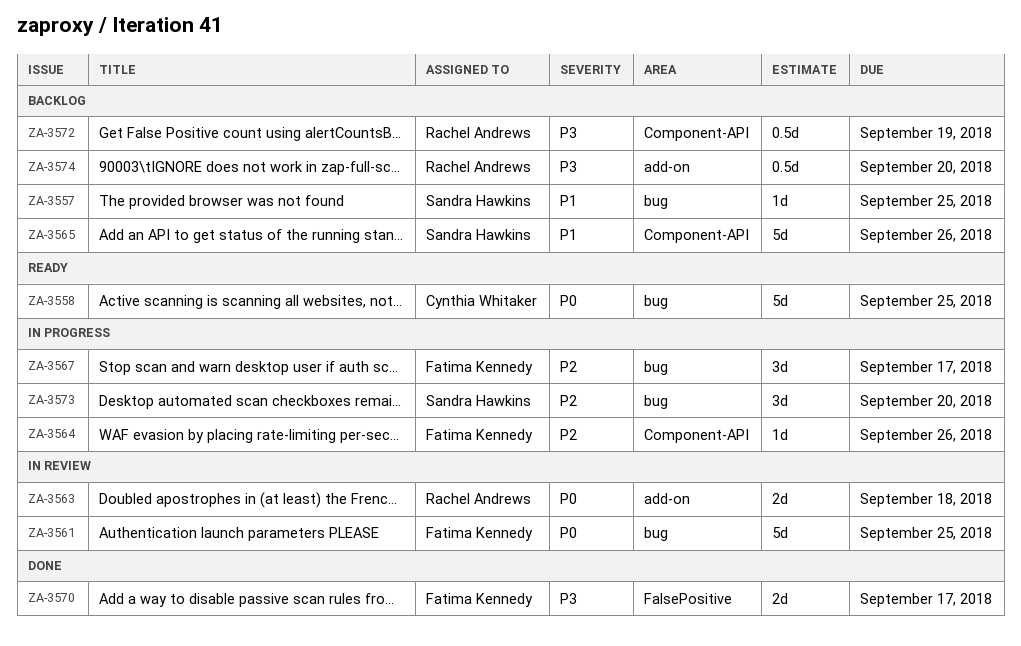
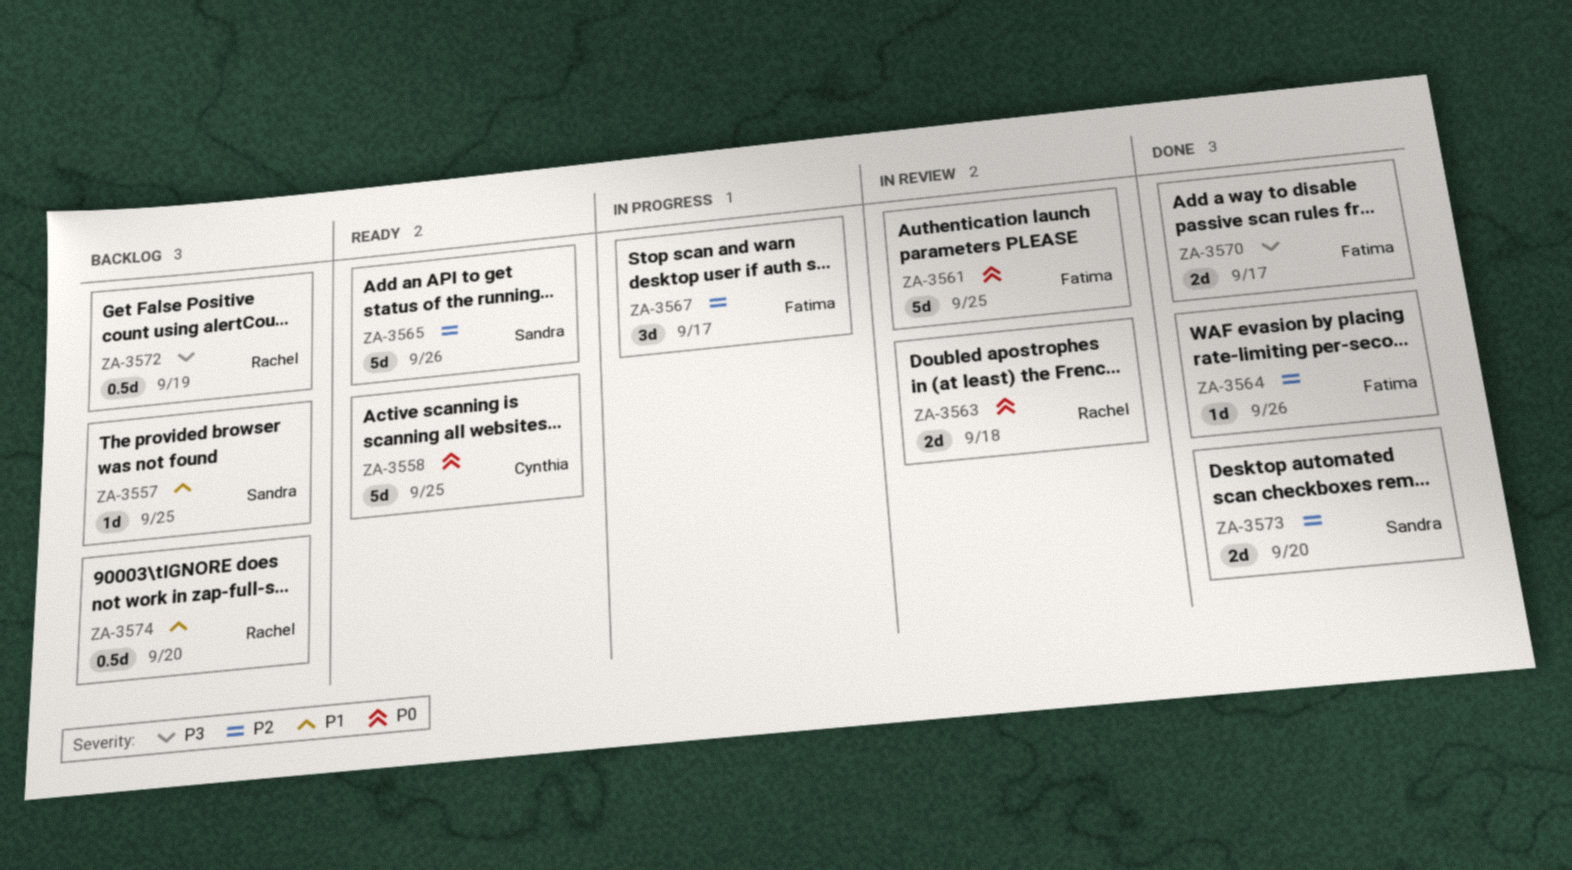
ZA-3564, status: In progress -> Done
ZA-3565, status: Backlog -> Ready
ZA-3565, priority: P1 -> P2
ZA-3573, status: In progress -> Done
ZA-3573, estimate: 3d -> 2d
ZA-3574, priority: P3 -> P1

